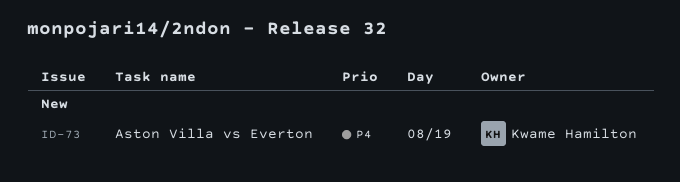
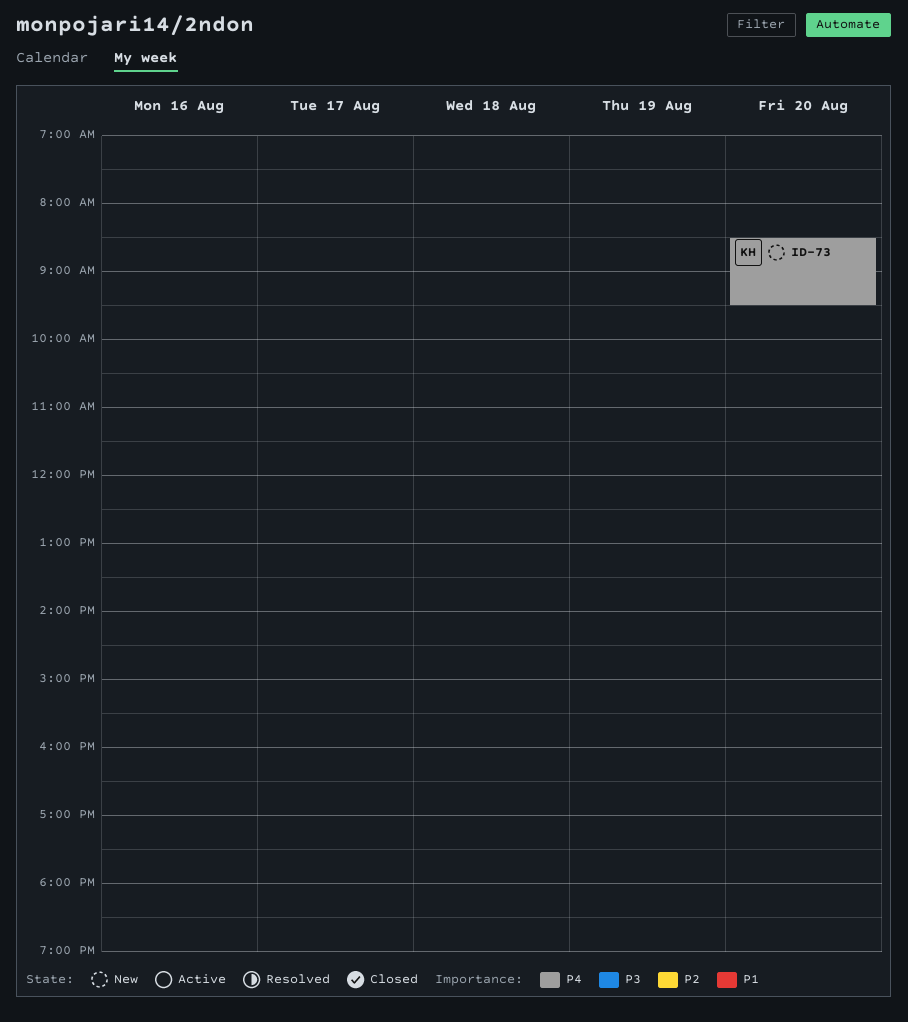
ID-73, day: Aug 19 -> Aug 20

